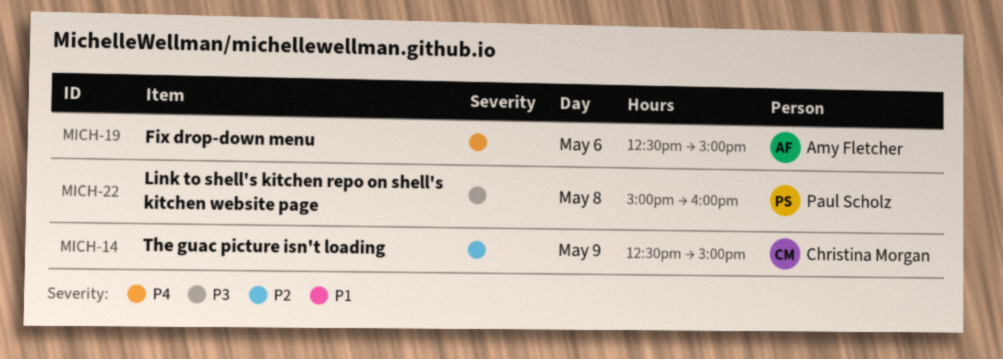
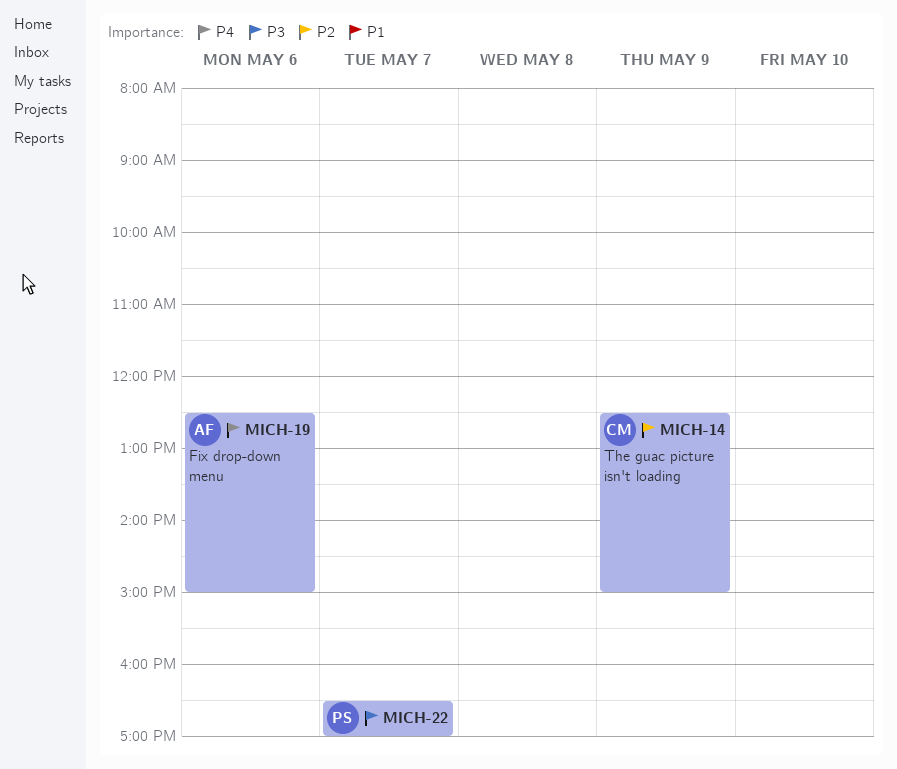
MICH-22, day: May 8 -> May 7
MICH-22, begins: 15:00 -> 16:30
MICH-22, ends: 16:00 -> 17:00

